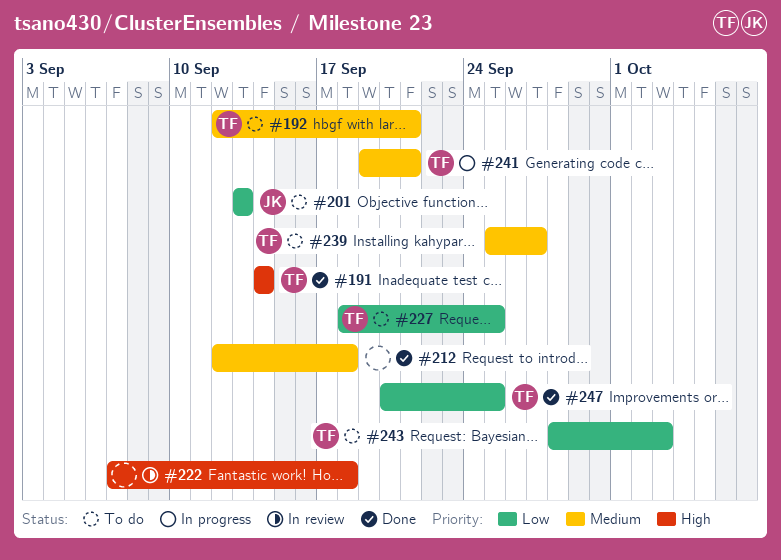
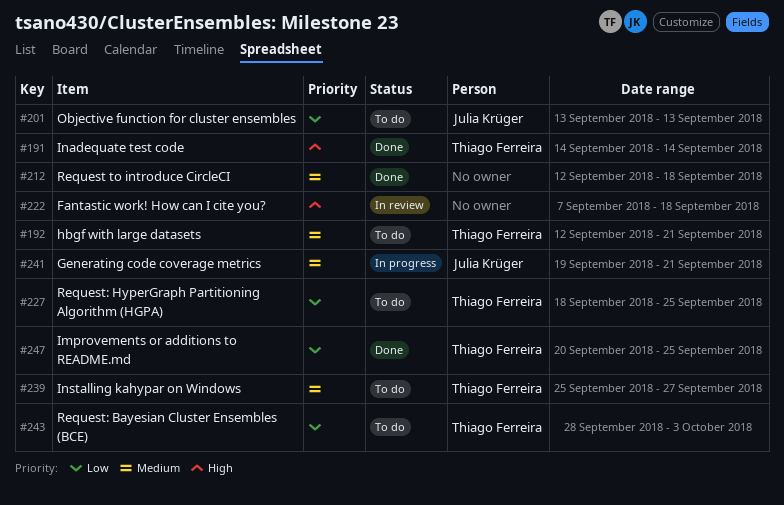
#241, owner: Thiago Ferreira -> Julia Krüger

